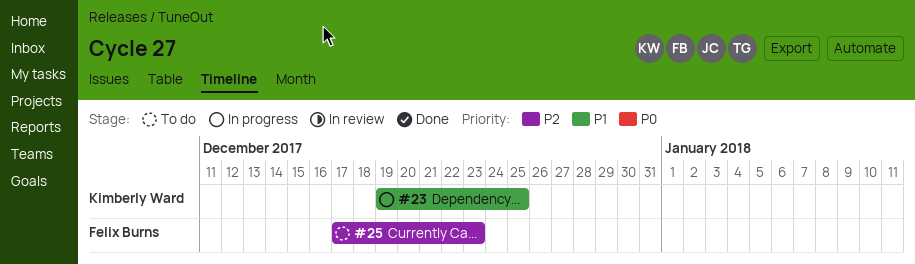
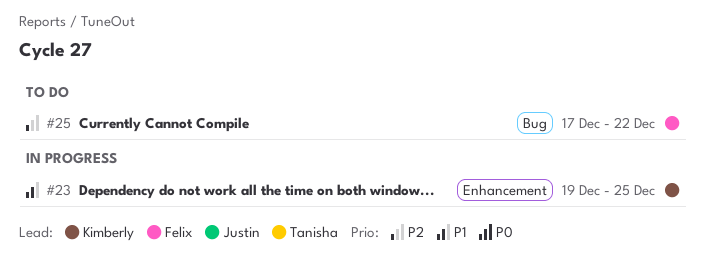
#25, due: Dec 23 -> Dec 22

